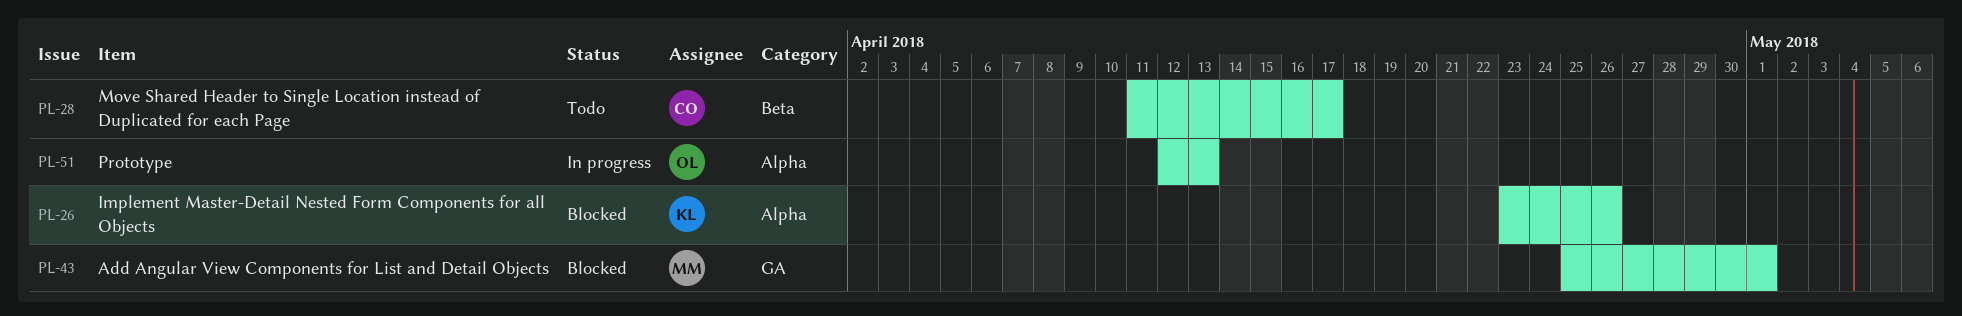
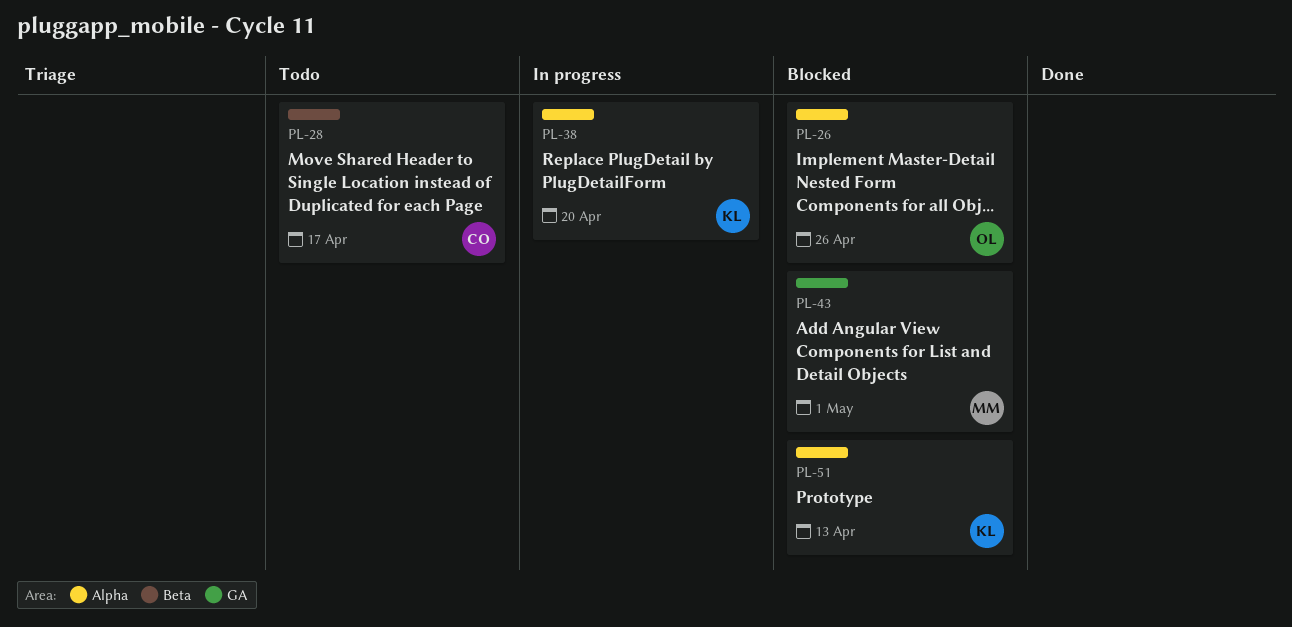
PL-26, owner: KL -> OL
PL-38: none -> present
PL-51, status: In progress -> Blocked
PL-51, owner: OL -> KL

